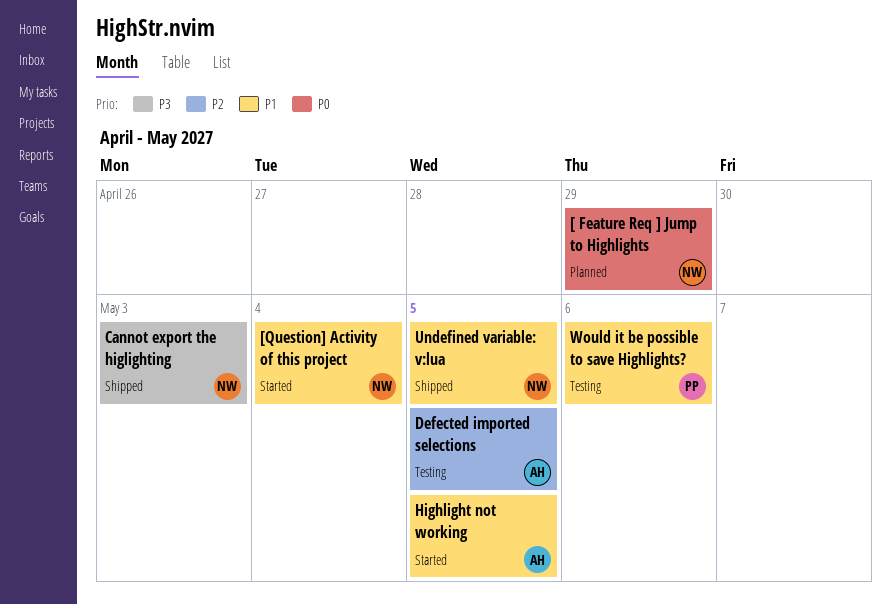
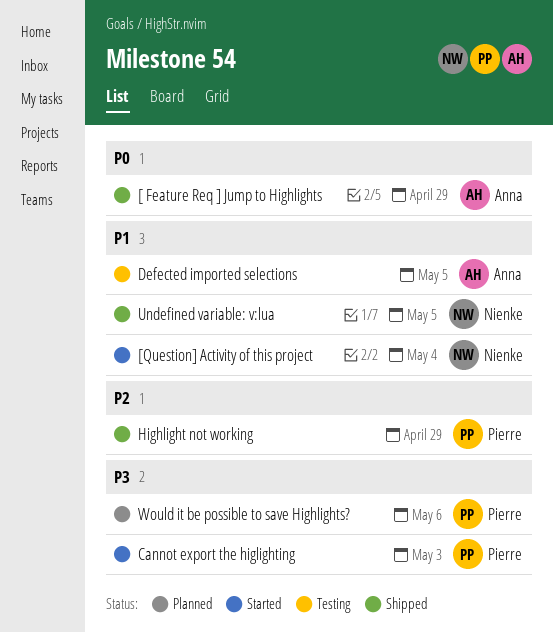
[ Feature Req ] Jump to Highlights, status: Planned -> Shipped
[ Feature Req ] Jump to Highlights, owner: Nienke -> Anna
Cannot export the higlighting, status: Shipped -> Started
Cannot export the higlighting, owner: Nienke -> Pierre
Defected imported selections, priority: P2 -> P1
Highlight not working, status: Started -> Shipped
Highlight not working, owner: Anna -> Pierre
Highlight not working, priority: P1 -> P2
Highlight not working, due: May 5 -> Apr 29
Would it be possible to save Highlights?, status: Testing -> Planned
Would it be possible to save Highlights?, priority: P1 -> P3

